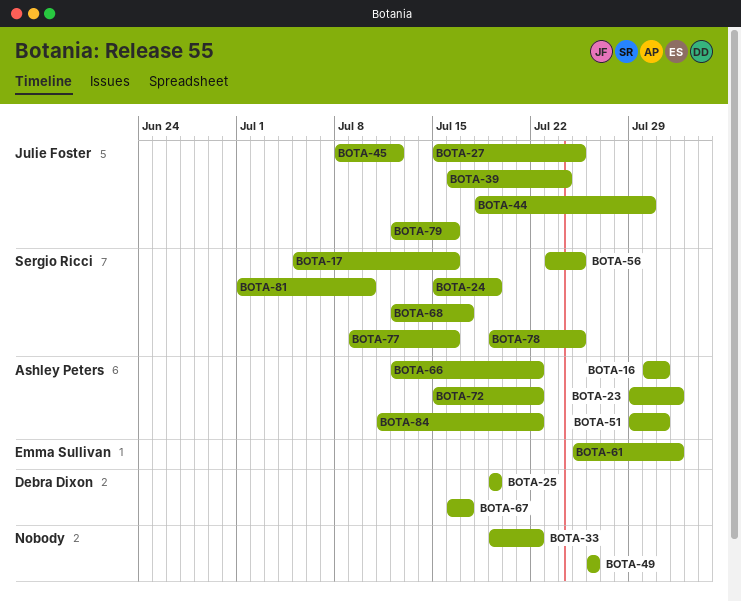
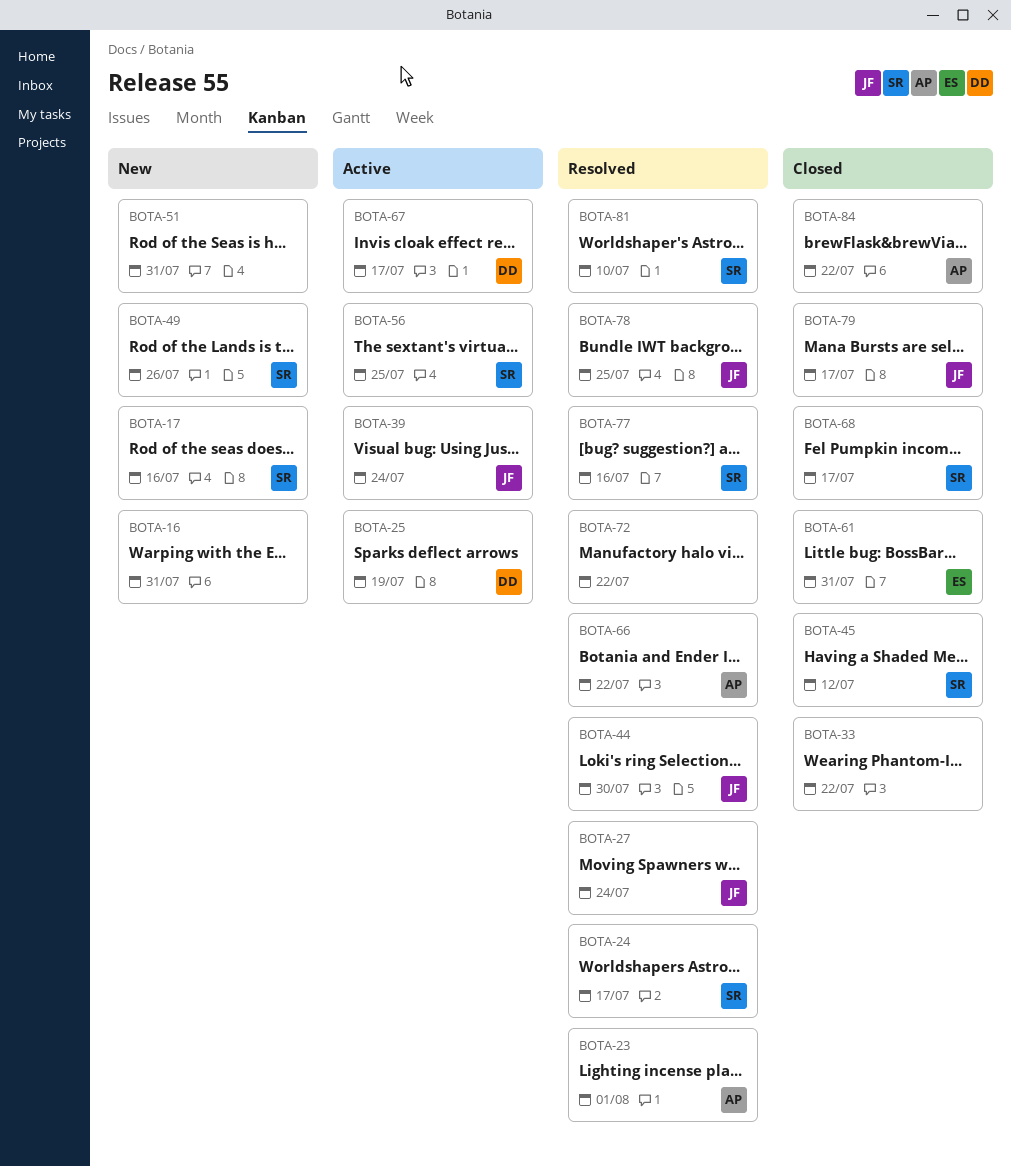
BOTA-16, owner: Ashley Peters -> none
BOTA-24, due: Jul 19 -> Jul 17
BOTA-27, due: Jul 25 -> Jul 24
BOTA-45, owner: Julie Foster -> Sergio Ricci
BOTA-49, owner: none -> Sergio Ricci
BOTA-51, owner: Ashley Peters -> none
BOTA-61, due: Aug 1 -> Jul 31
BOTA-72, owner: Ashley Peters -> none
BOTA-78, owner: Sergio Ricci -> Julie Foster
BOTA-79, due: Jul 16 -> Jul 17

